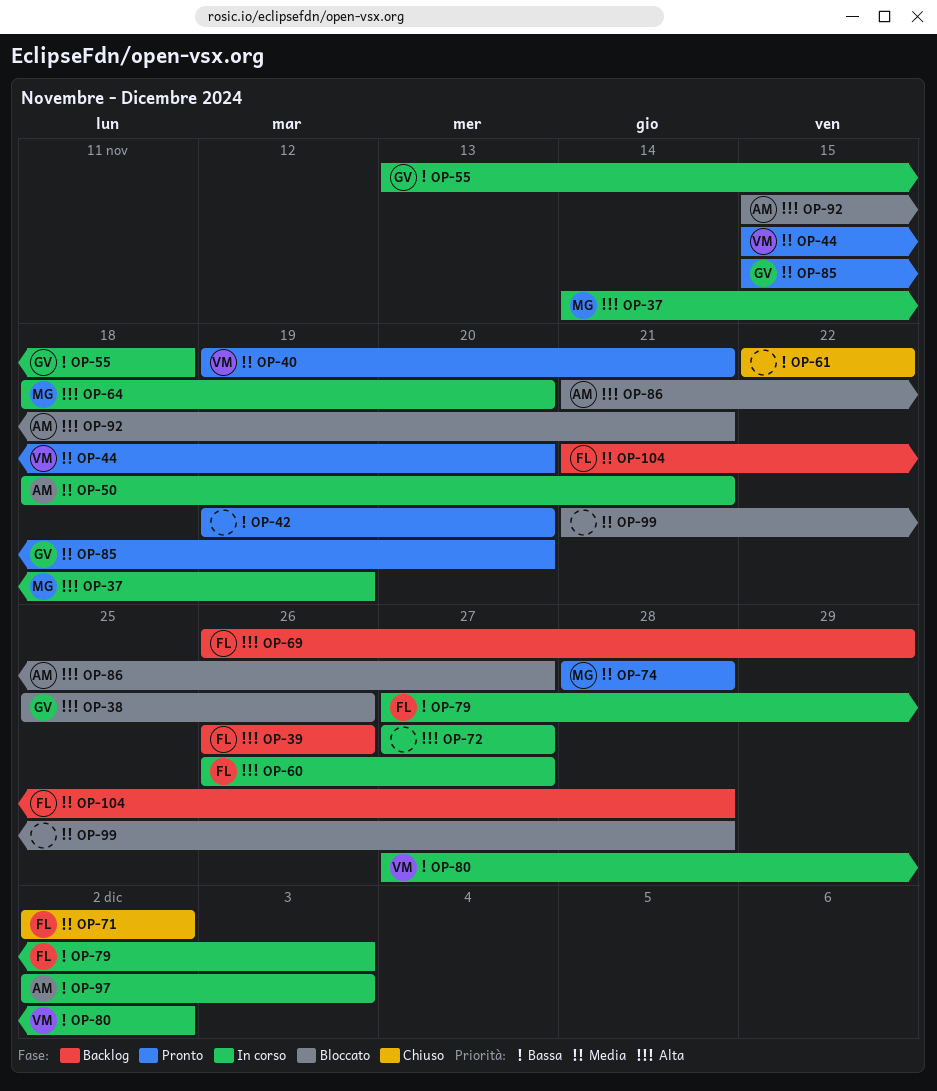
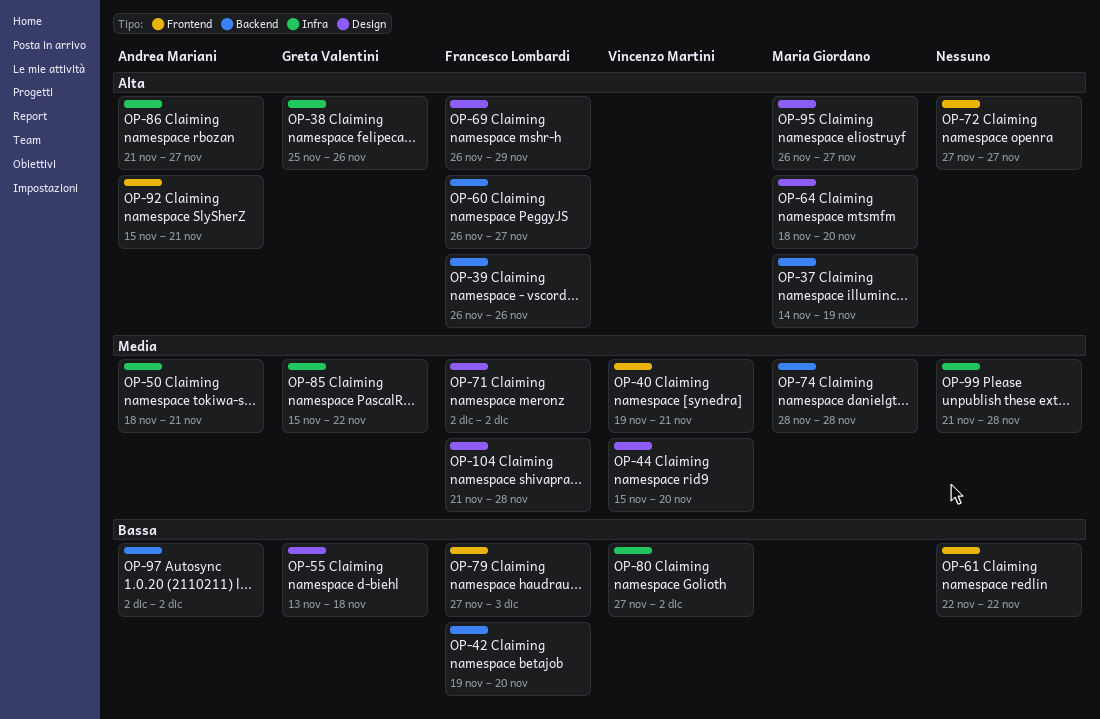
OP-42, owner: none -> Francesco Lombardi
OP-85, due: Nov 20 -> Nov 22
OP-95: none -> present
OP-97, due: Dec 3 -> Dec 2

